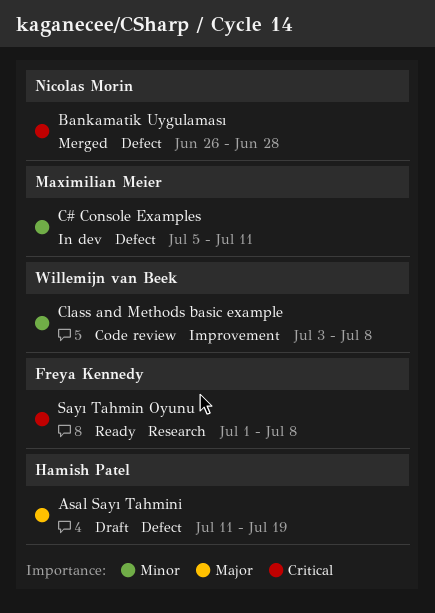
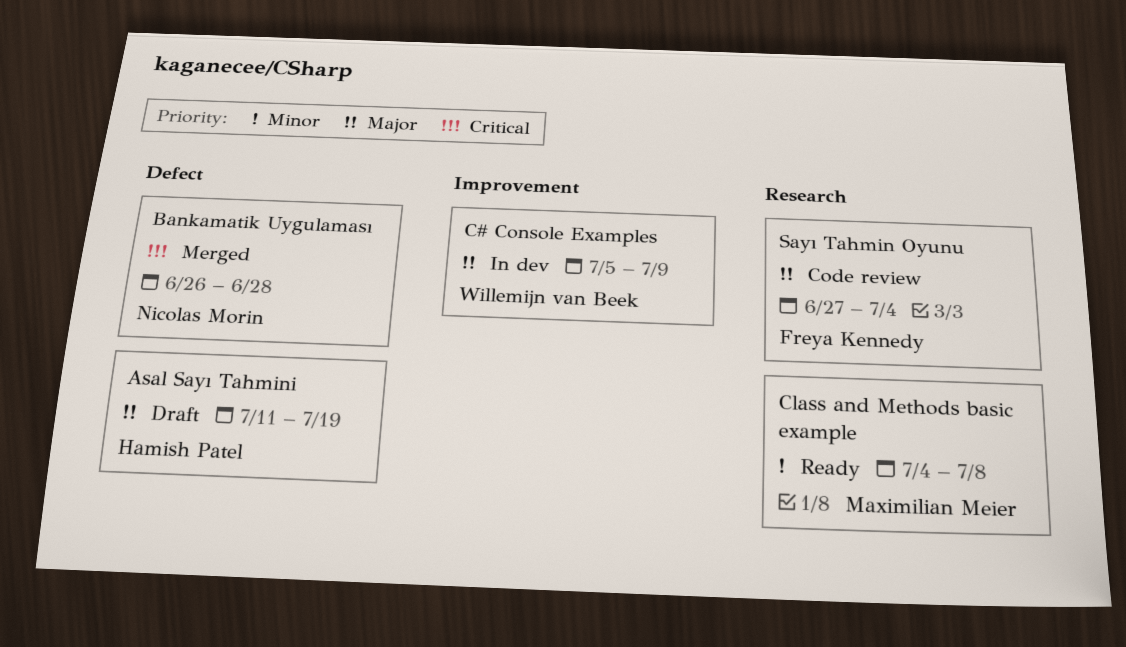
C# Console Examples, owner: Maximilian Meier -> Willemijn van Beek
C# Console Examples, priority: Minor -> Major
C# Console Examples, label: Defect -> Improvement
C# Console Examples, due: Jul 11 -> Jul 9
Class and Methods basic example, status: Code review -> Ready
Class and Methods basic example, owner: Willemijn van Beek -> Maximilian Meier
Class and Methods basic example, label: Improvement -> Research
Class and Methods basic example, start: Jul 3 -> Jul 4
Sayı Tahmin Oyunu, status: Ready -> Code review
Sayı Tahmin Oyunu, priority: Critical -> Major
Sayı Tahmin Oyunu, start: Jul 1 -> Jun 27
Sayı Tahmin Oyunu, due: Jul 8 -> Jul 4

